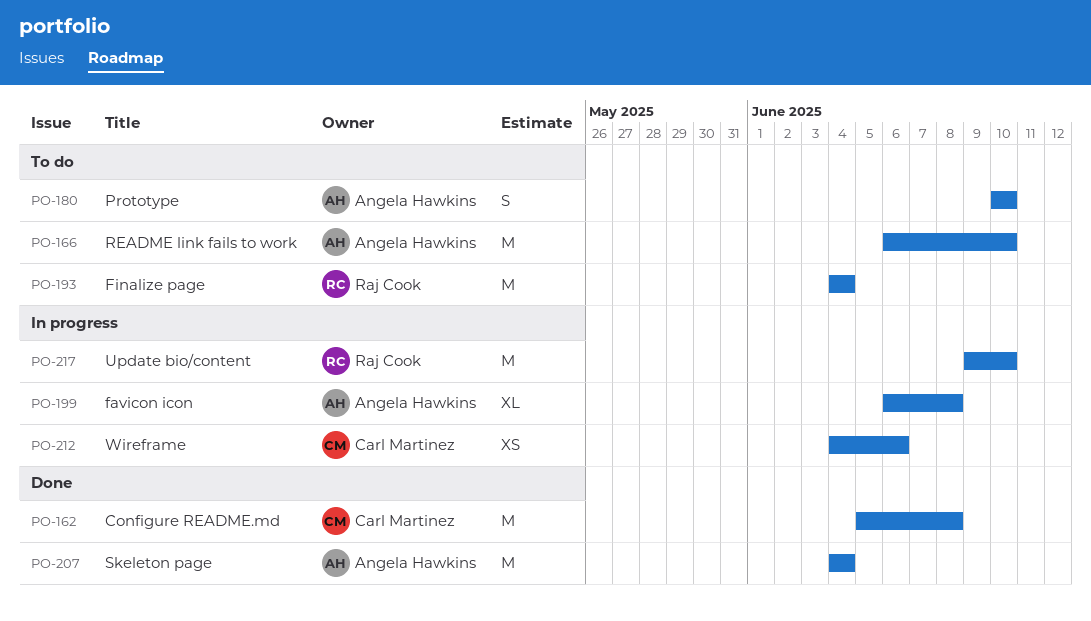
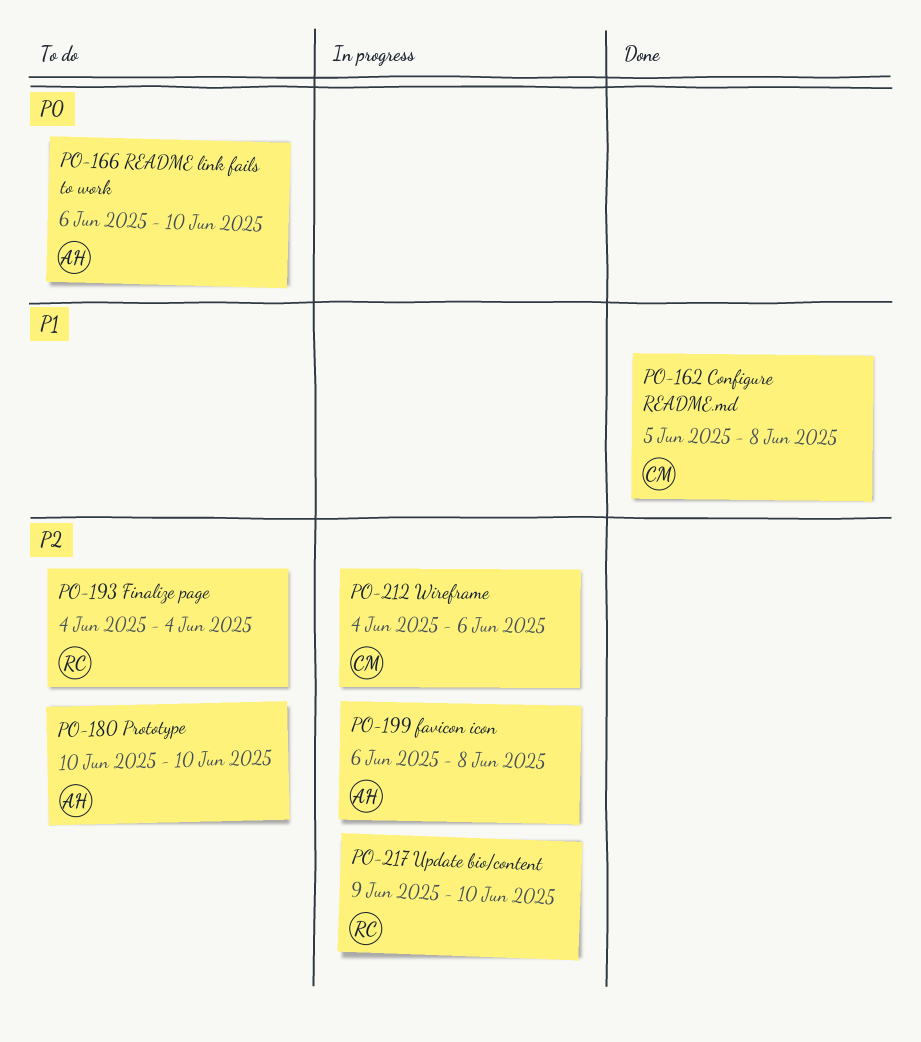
PO-207: present -> none

